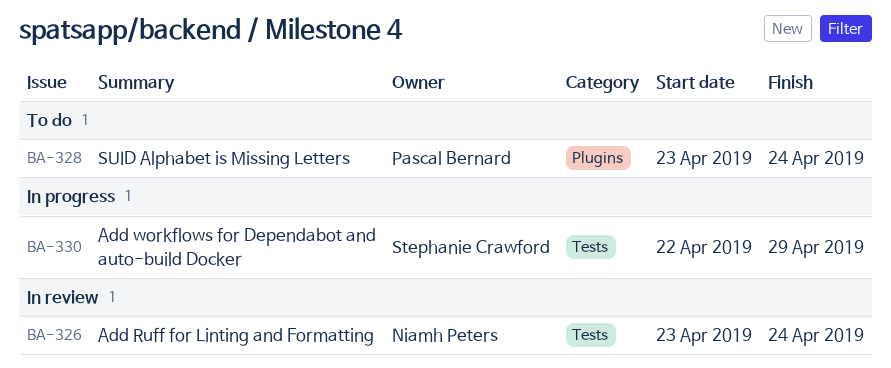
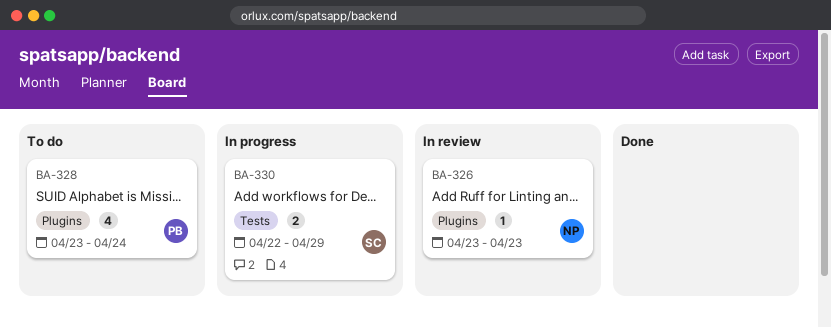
BA-326, label: Tests -> Plugins
BA-326, due: Apr 24 -> Apr 23

